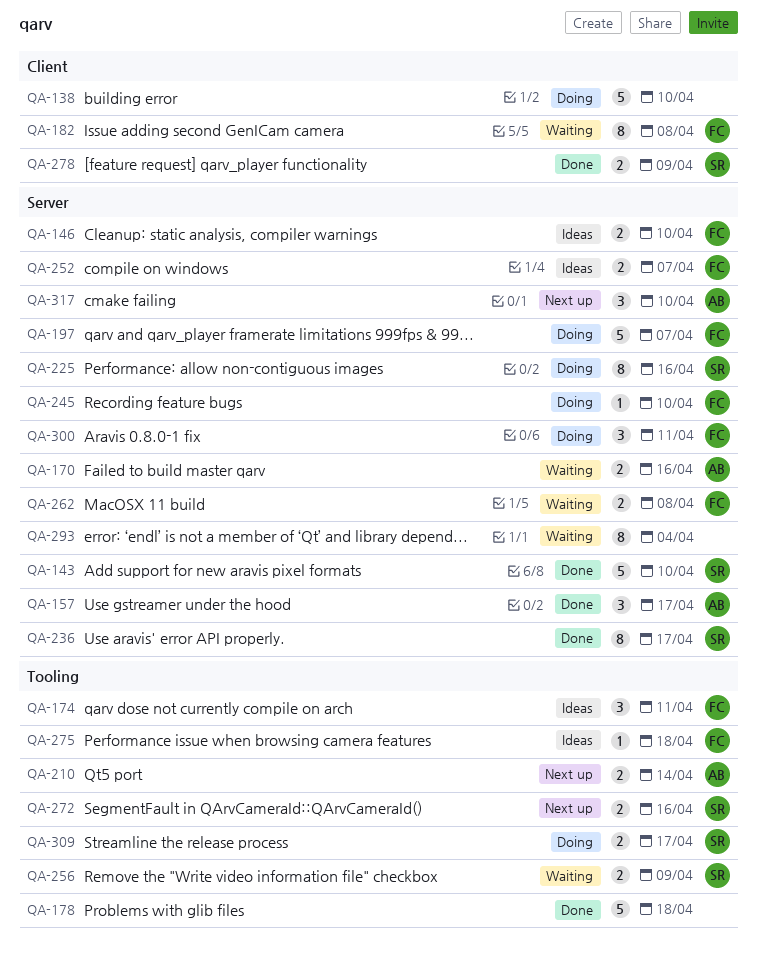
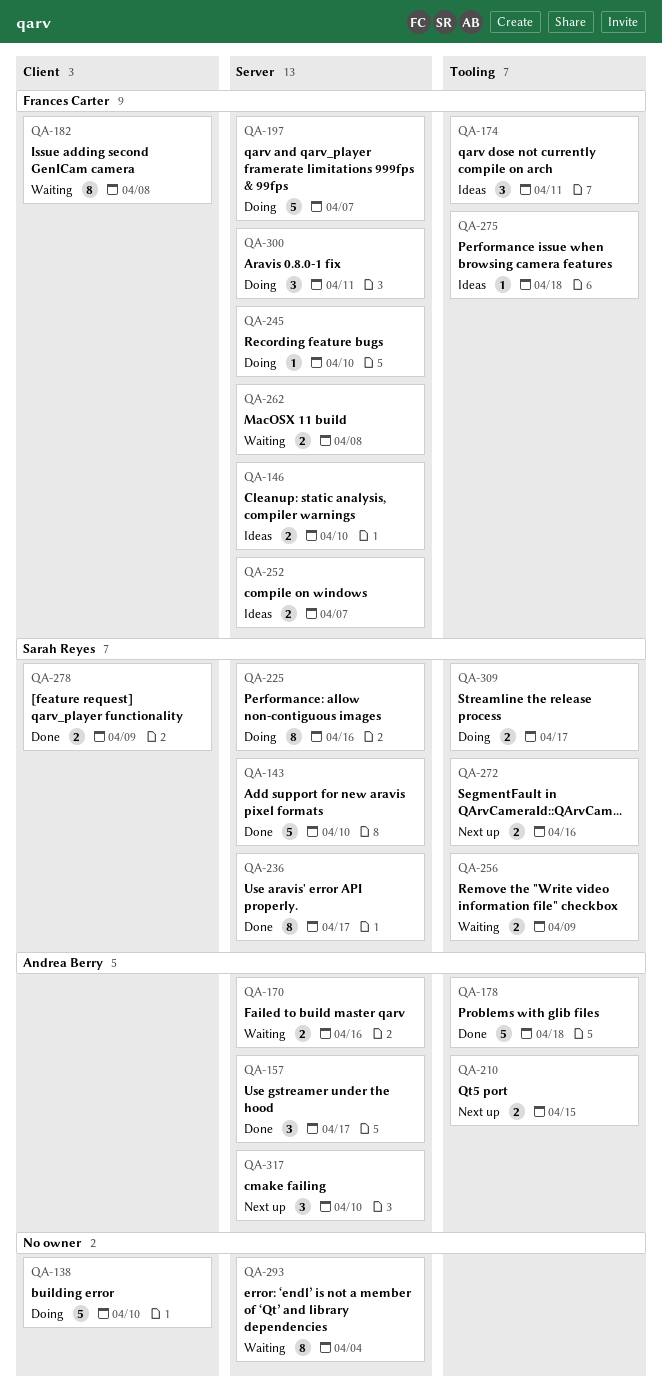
QA-178, owner: none -> Andrea Berry
QA-210, due: Apr 14 -> Apr 15

